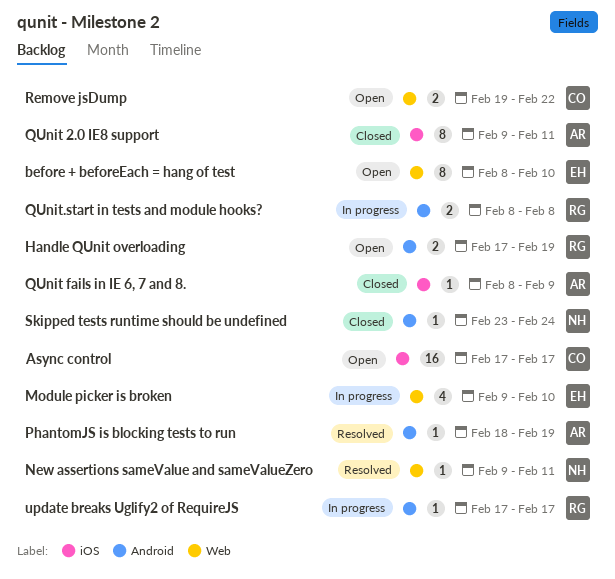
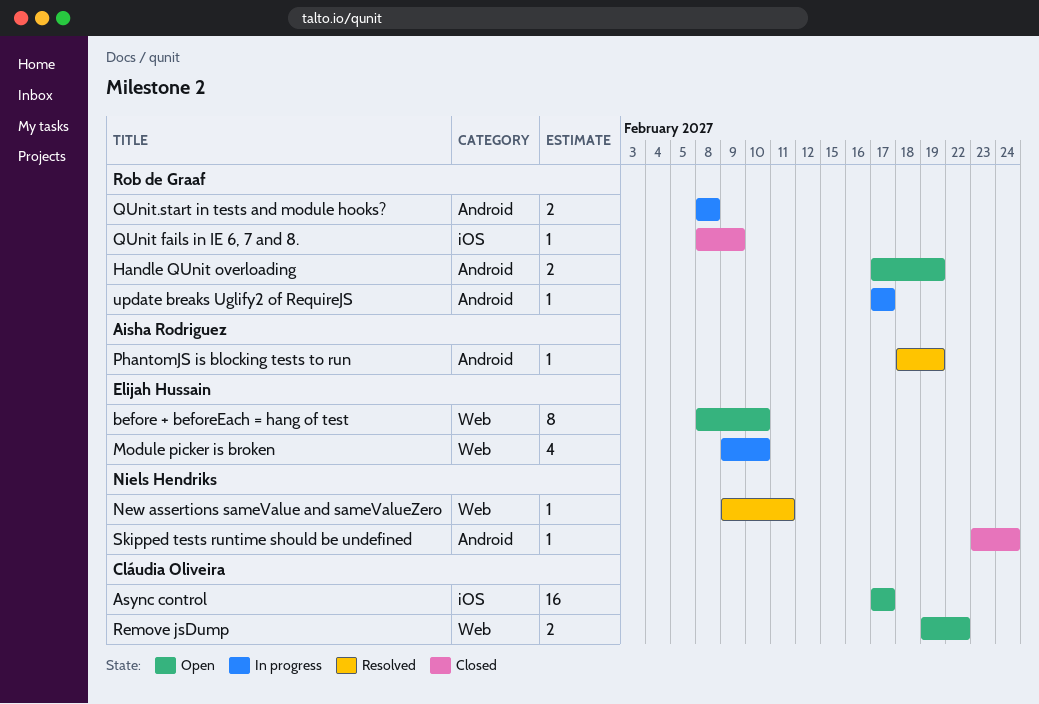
QUnit 2.0 IE8 support: present -> none
QUnit fails in IE 6, 7 and 8., owner: Aisha Rodriguez -> Rob de Graaf

